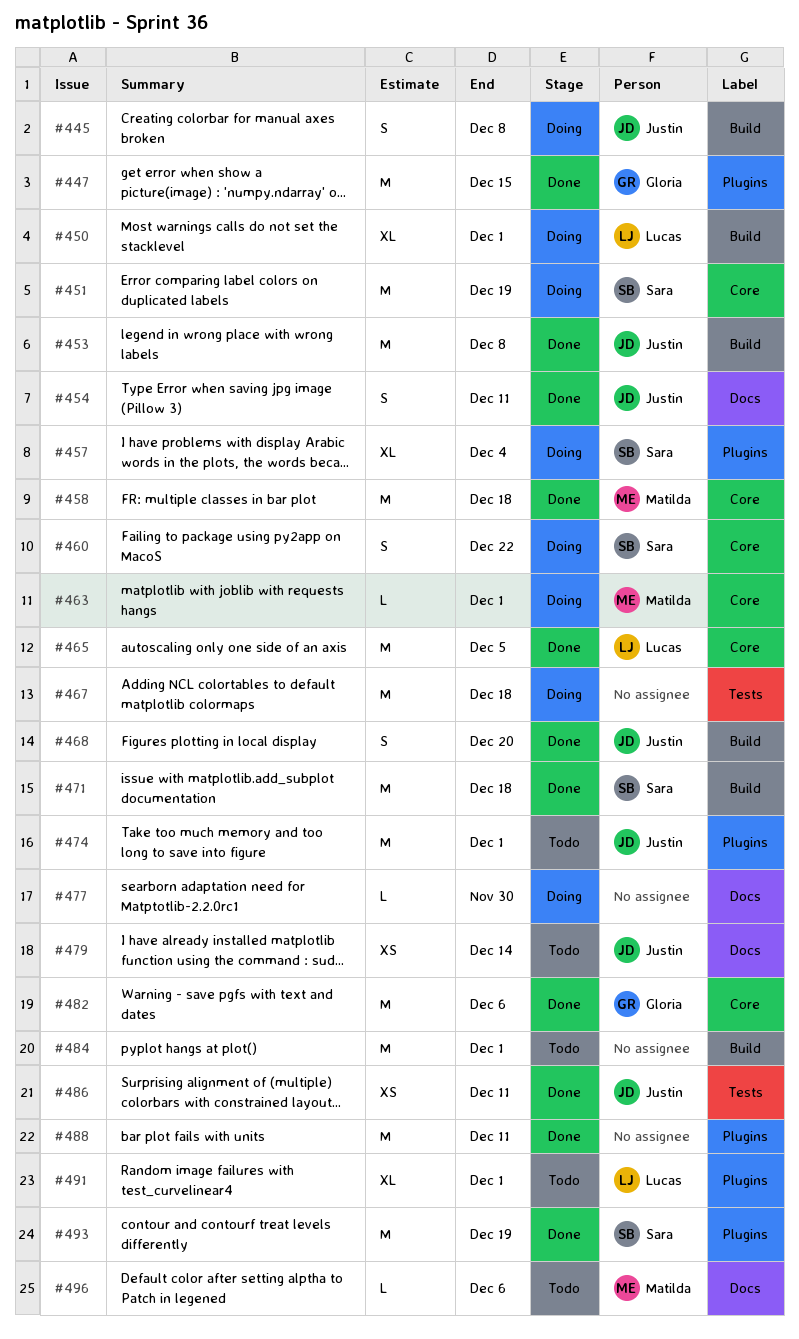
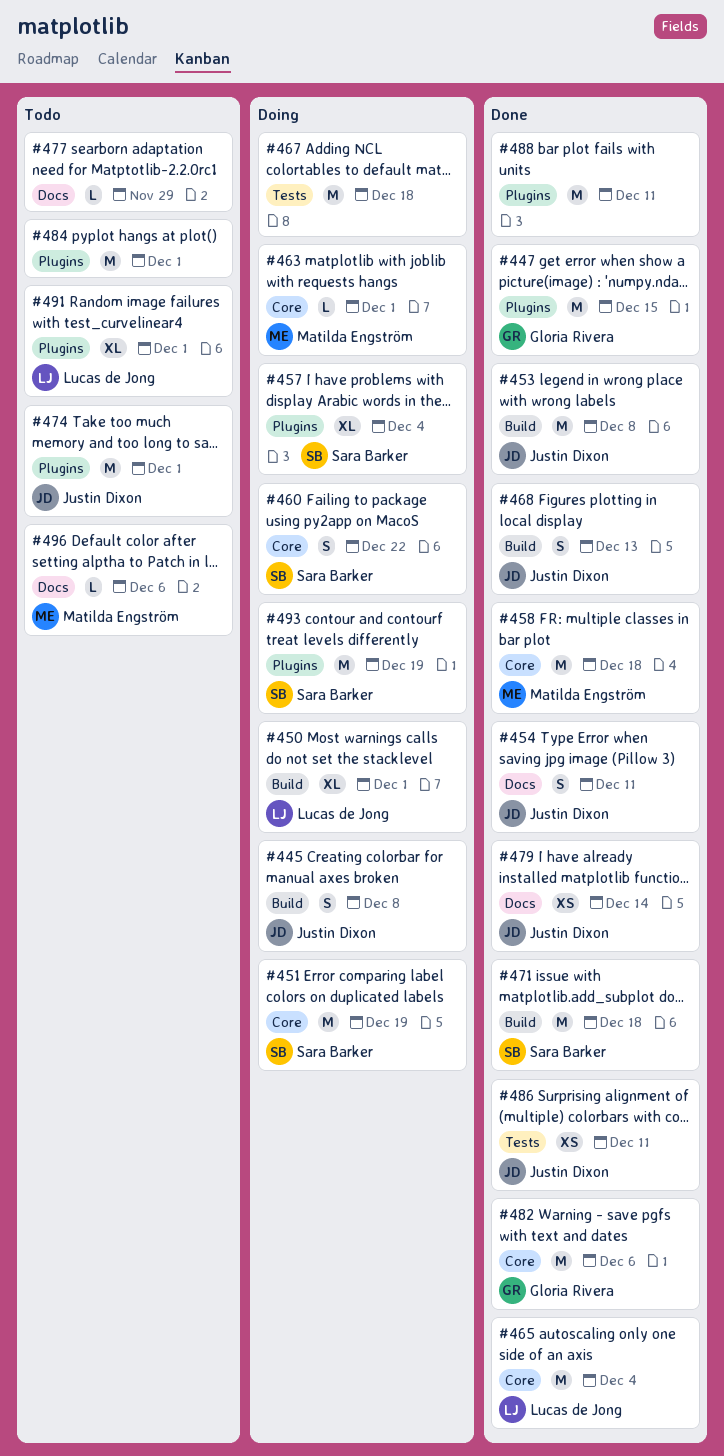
#465, due: Dec 5 -> Dec 4
#468, due: Dec 20 -> Dec 13
#477, status: Doing -> Todo
#477, due: Nov 30 -> Nov 29
#479, status: Todo -> Done
#484, label: Build -> Plugins
#493, status: Done -> Doing

